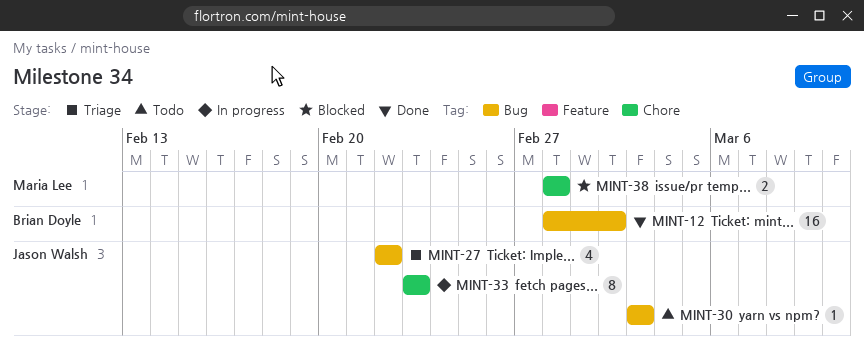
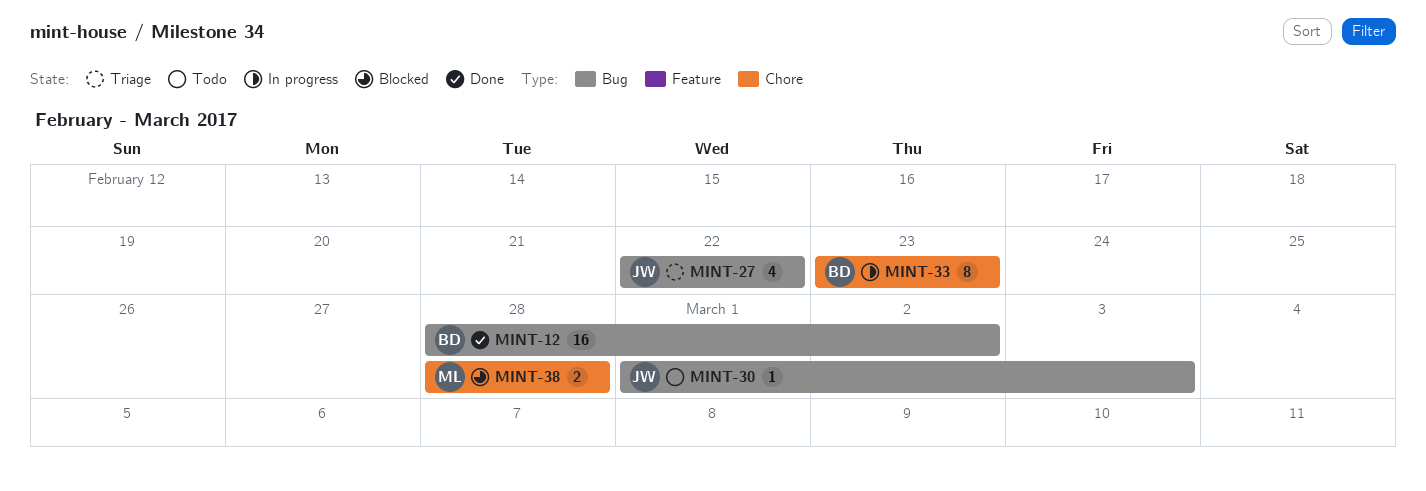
MINT-30, start: Mar 3 -> Mar 1
MINT-33, owner: Jason Walsh -> Brian Doyle

